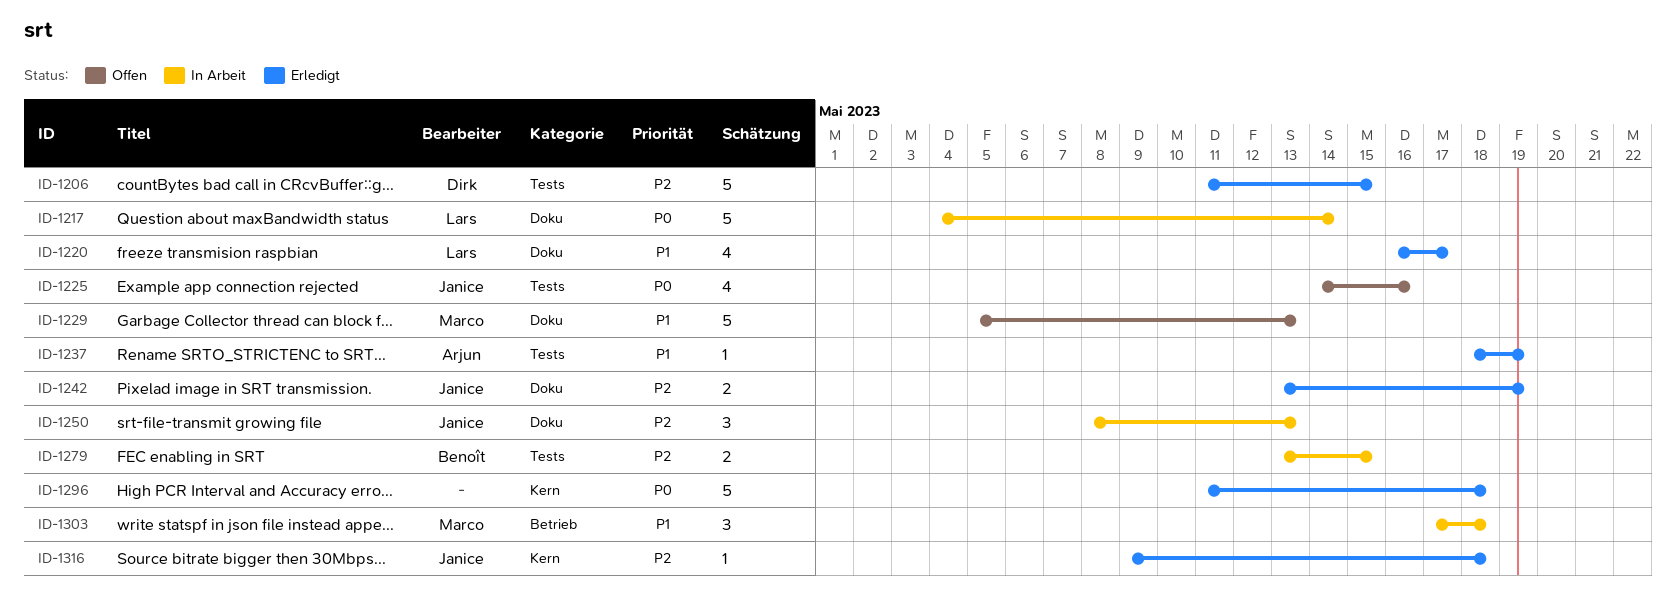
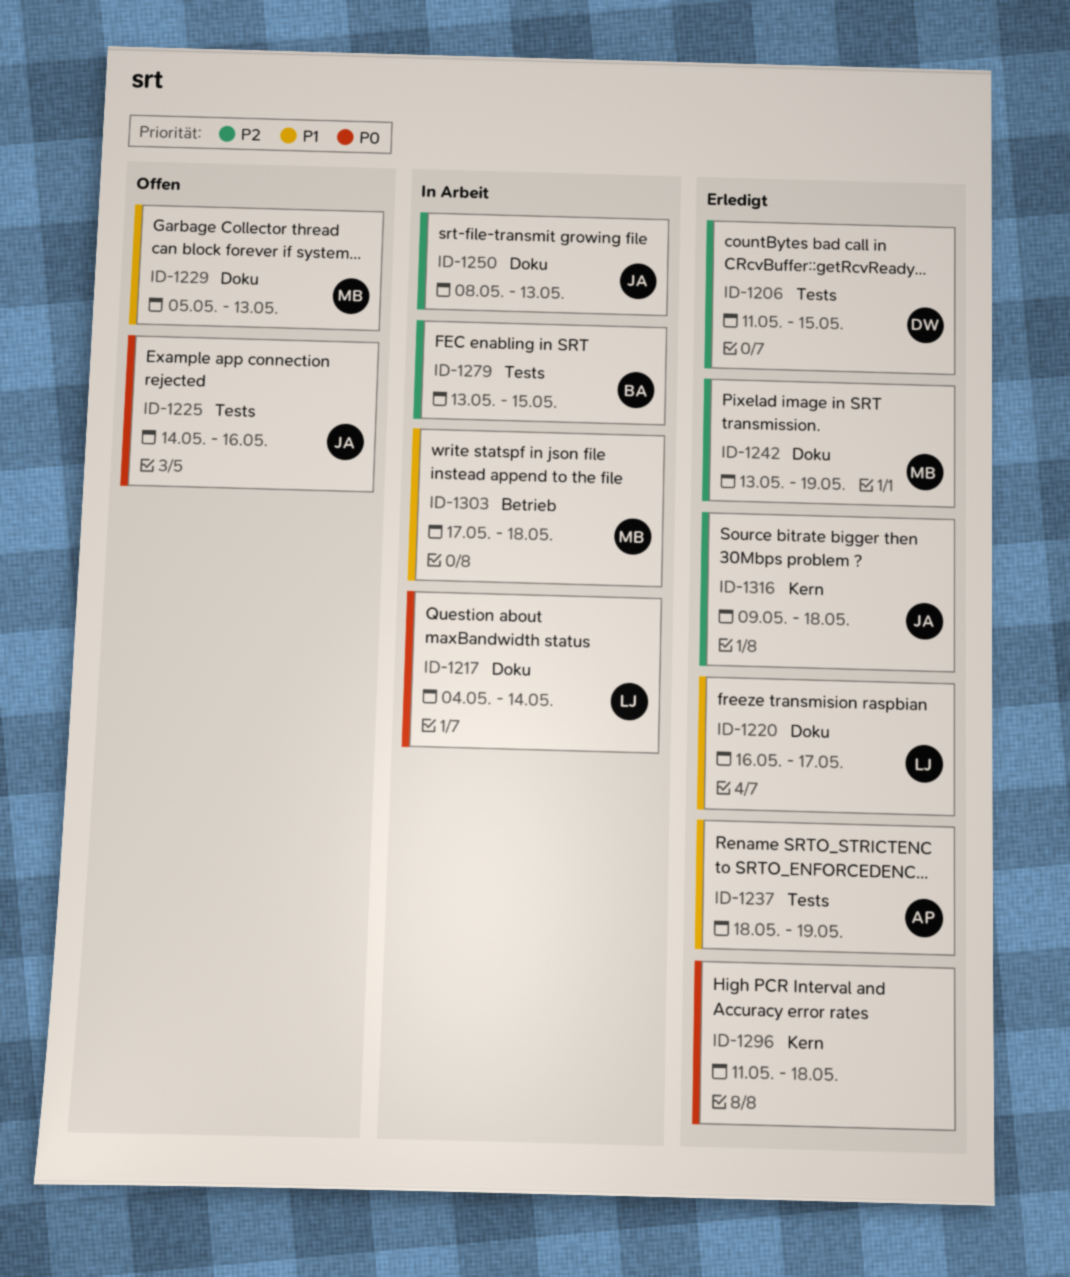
ID-1242, owner: Janice -> Marco

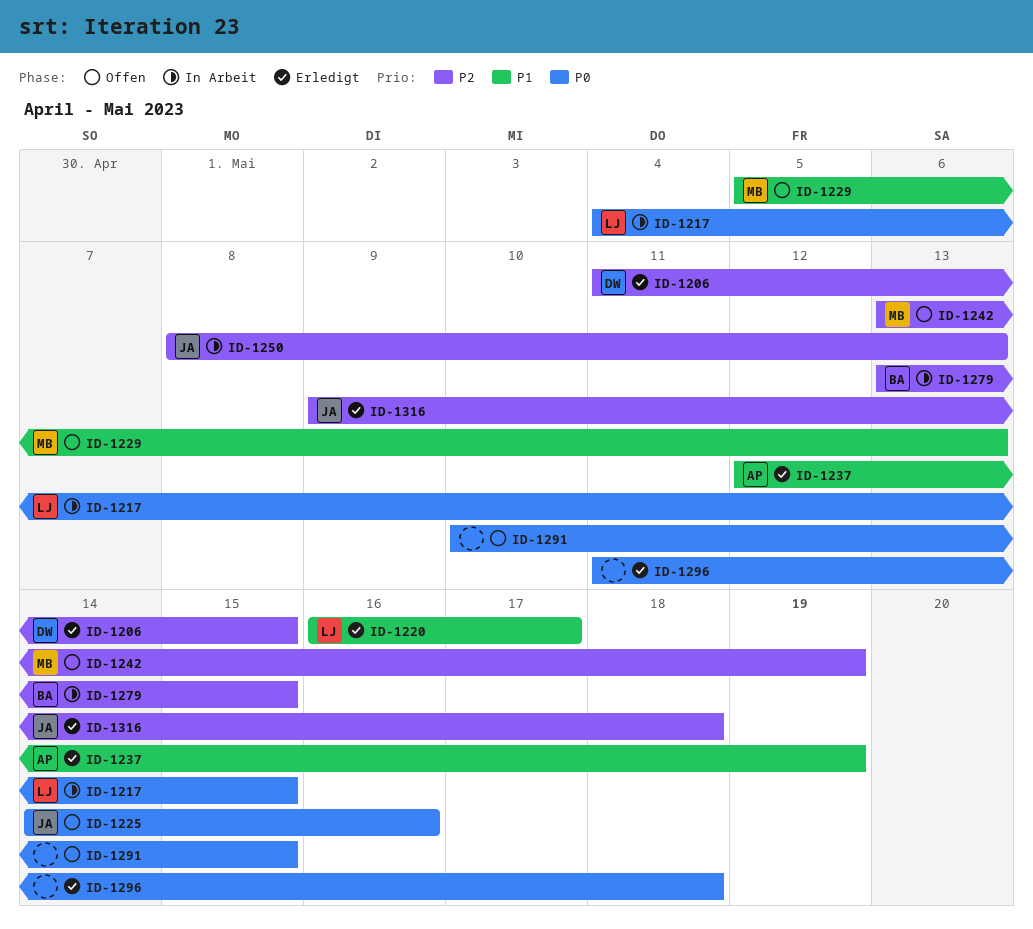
ID-1217, due: May 14 -> May 15
ID-1237, start: May 18 -> May 12
ID-1242, status: Erledigt -> Offen
ID-1291: none -> present
ID-1303: present -> none

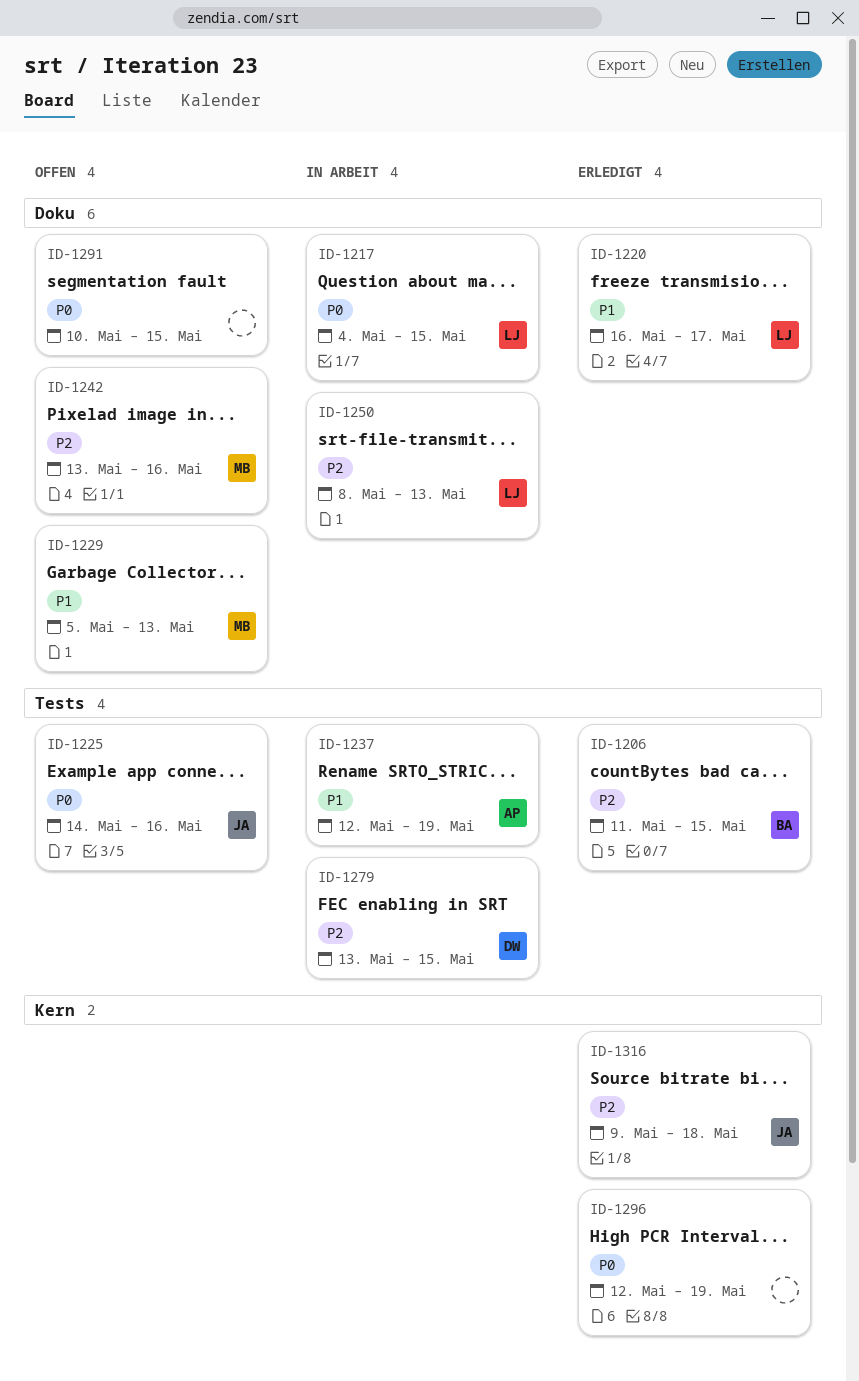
ID-1206, owner: DW -> BA
ID-1237, status: Erledigt -> In Arbeit
ID-1242, due: May 19 -> May 16
ID-1250, owner: JA -> LJ
ID-1279, owner: BA -> DW
ID-1296, start: May 11 -> May 12
ID-1296, due: May 18 -> May 19

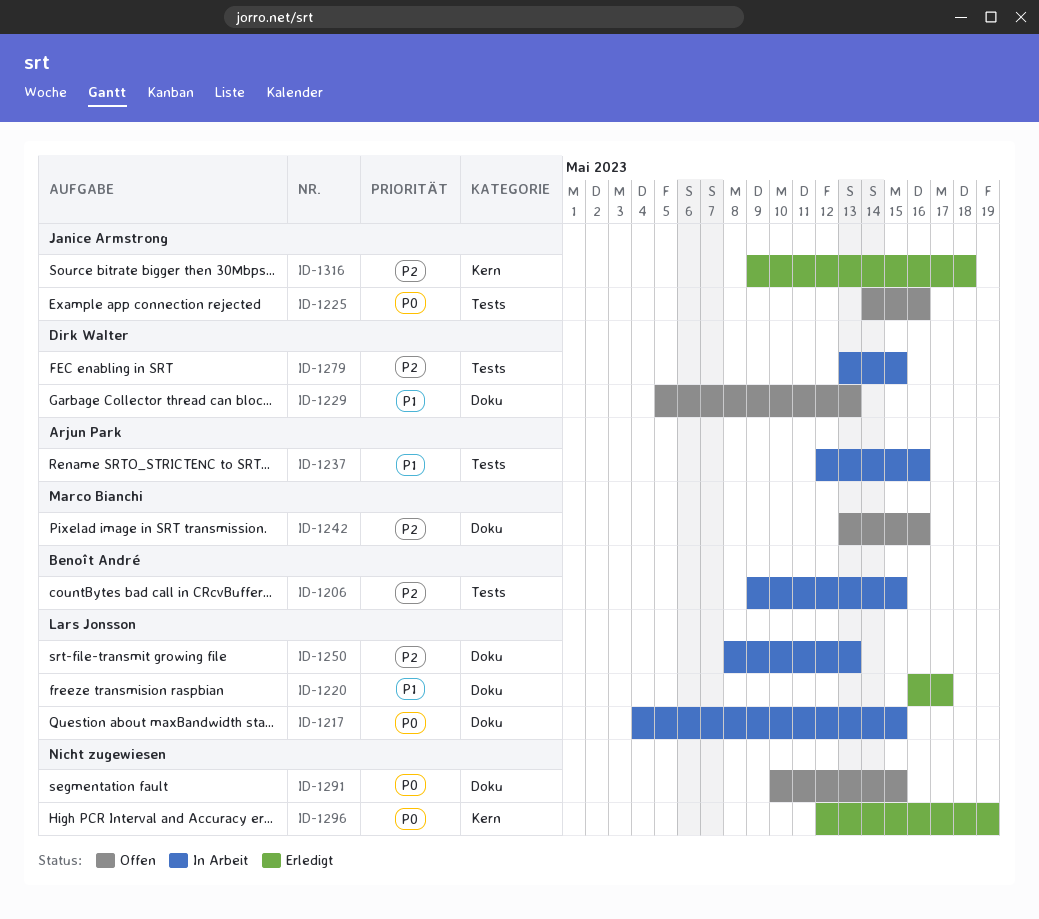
ID-1206, status: Erledigt -> In Arbeit
ID-1206, start: May 11 -> May 9
ID-1229, owner: Marco Bianchi -> Dirk Walter
ID-1237, due: May 19 -> May 16

